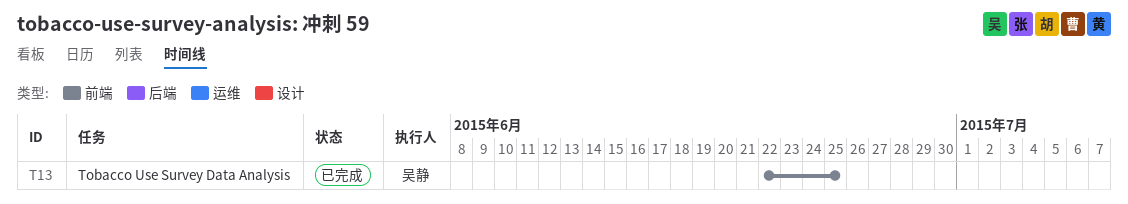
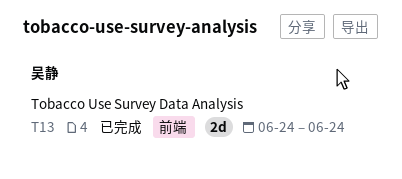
T13, start: Jun 22 -> Jun 24
T13, due: Jun 25 -> Jun 24

